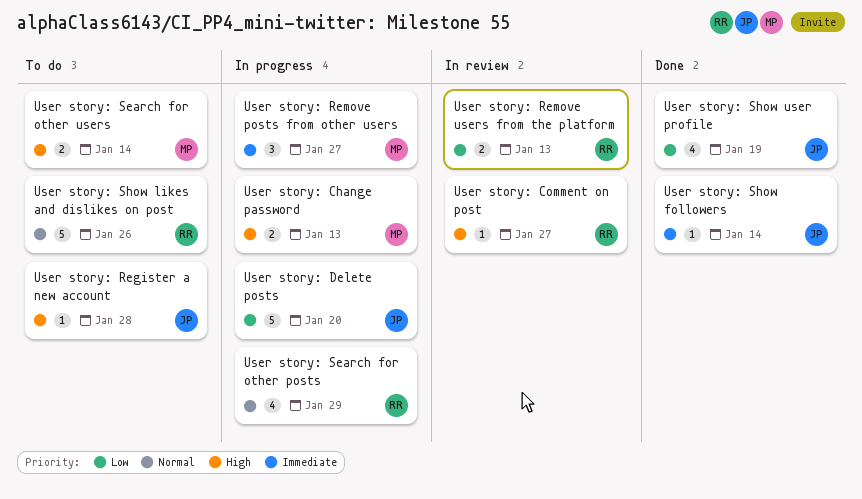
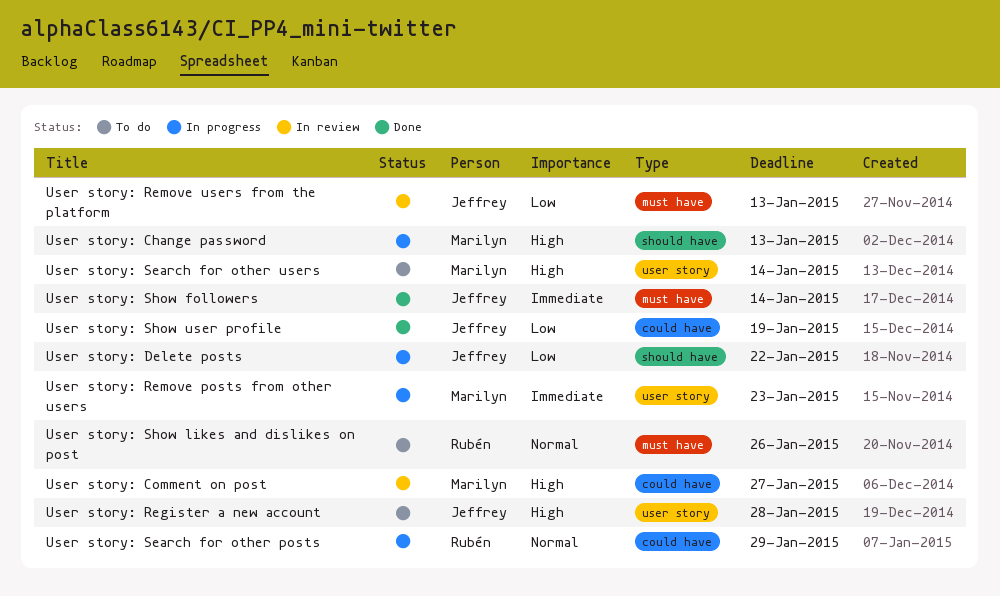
User story: Comment on post, owner: Rubén -> Marilyn
User story: Delete posts, due: Jan 20 -> Jan 22
User story: Remove posts from other users, due: Jan 27 -> Jan 23
User story: Remove users from the platform, owner: Rubén -> Jeffrey

